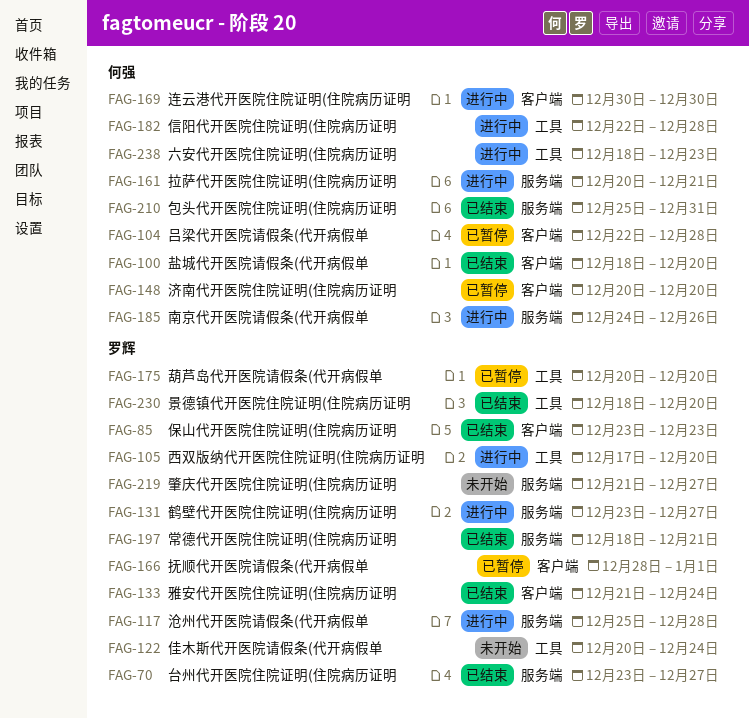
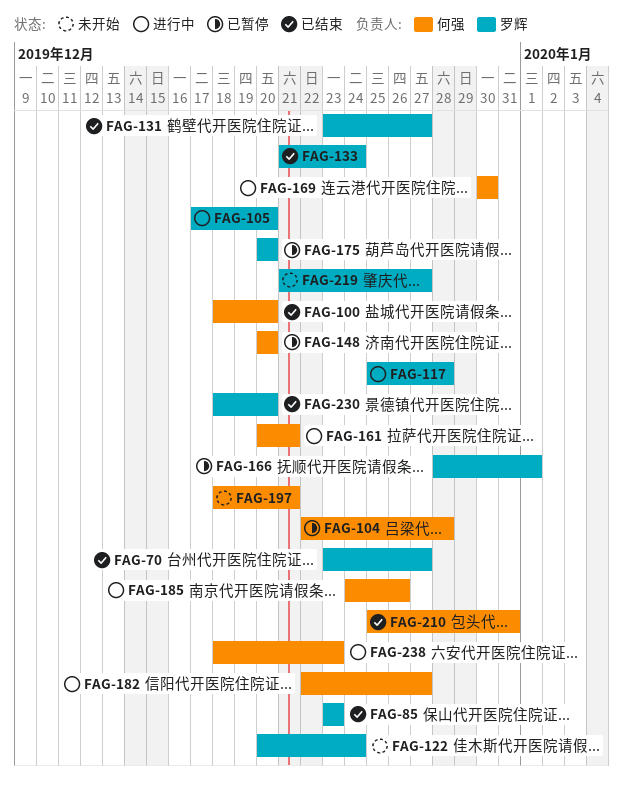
FAG-131, status: 进行中 -> 已结束
FAG-182, due: Dec 28 -> Dec 27
FAG-197, status: 已结束 -> 未开始
FAG-197, owner: 罗辉 -> 何强

